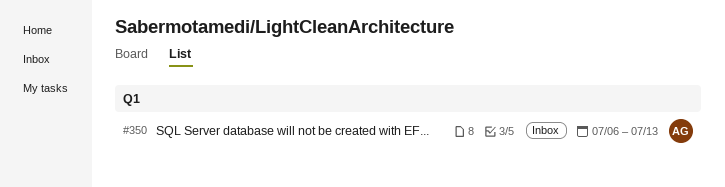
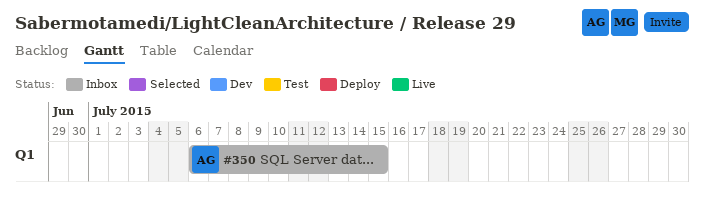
#350, due: Jul 13 -> Jul 15

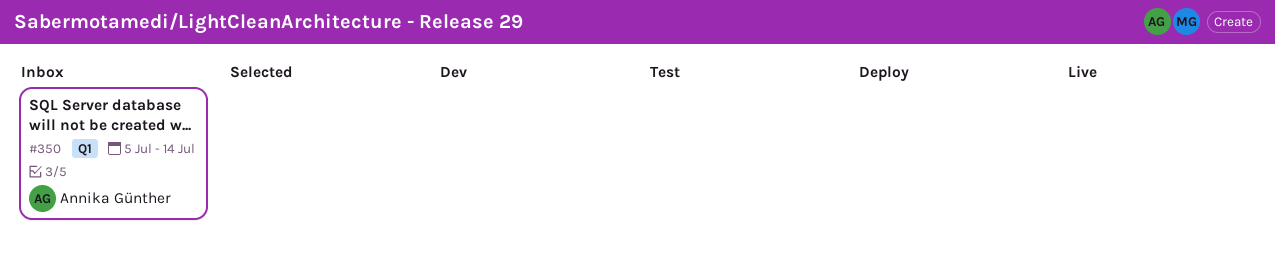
#350, start: Jul 6 -> Jul 5
#350, due: Jul 15 -> Jul 14

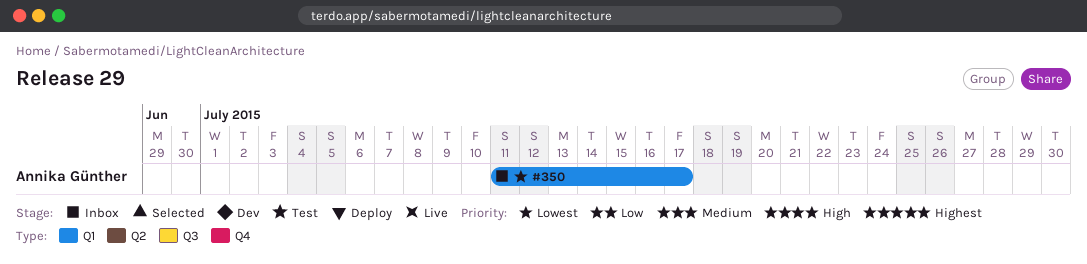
#350, start: Jul 5 -> Jul 11
#350, due: Jul 14 -> Jul 17

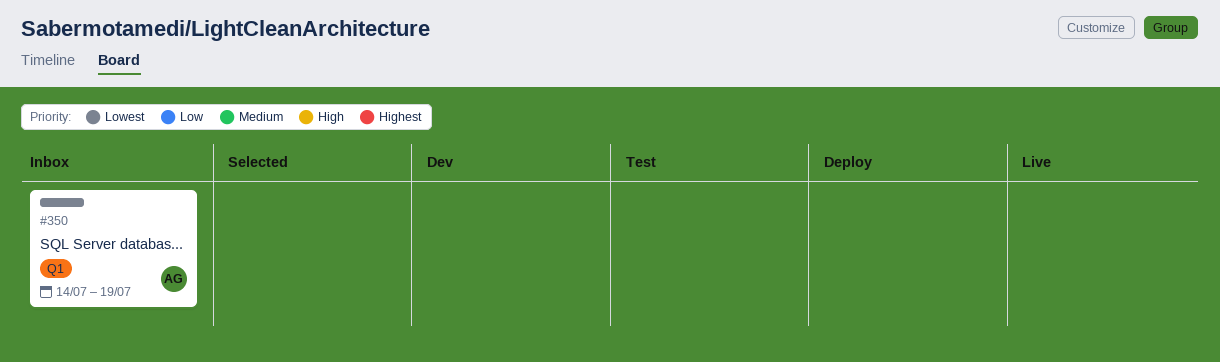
#350, start: Jul 11 -> Jul 14
#350, due: Jul 17 -> Jul 19

